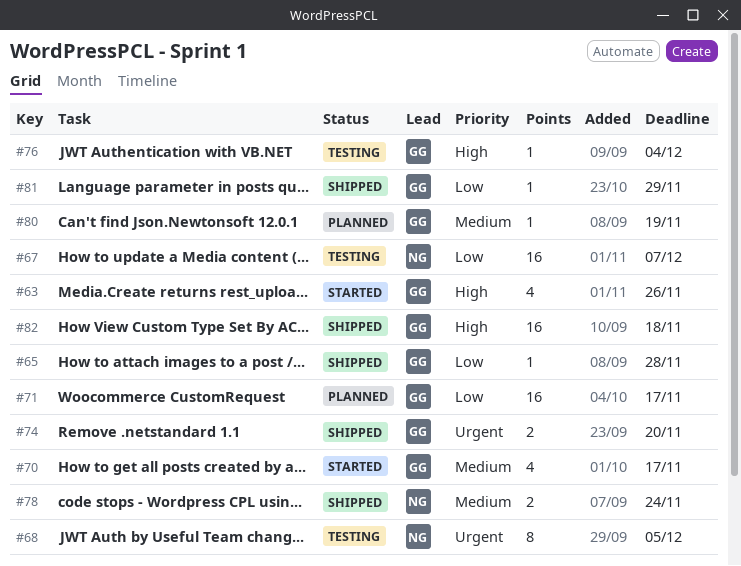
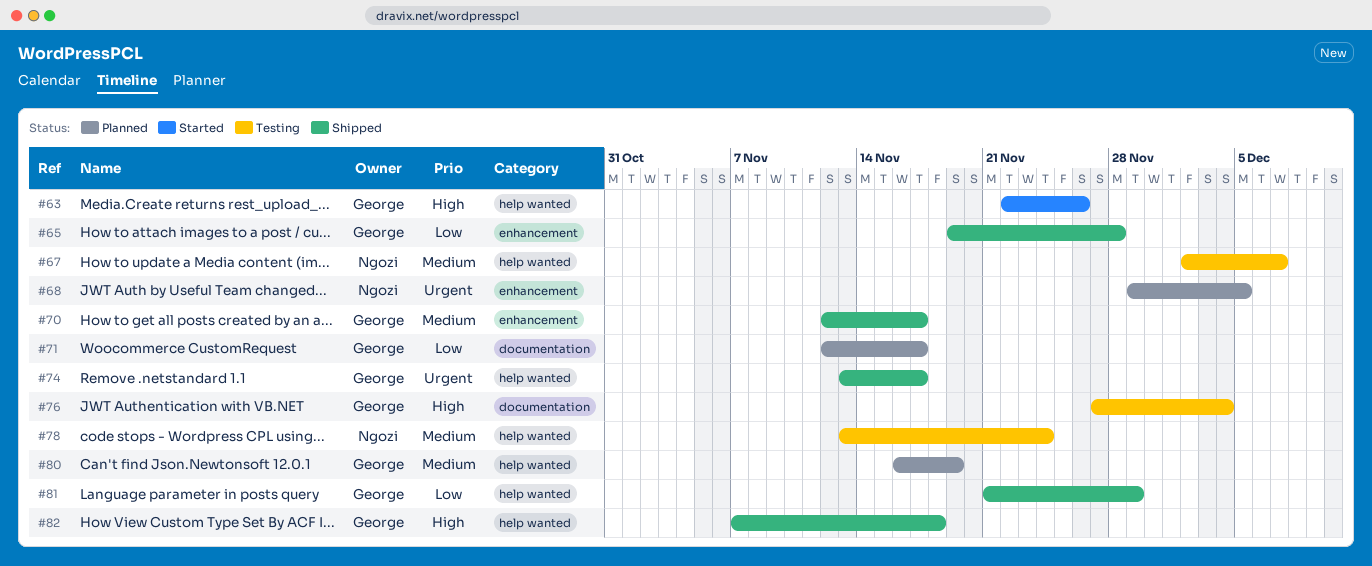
#67, priority: Low -> Medium
#68, status: Testing -> Planned
#70, status: Started -> Shipped
#74, due: Nov 20 -> Nov 17
#78, status: Shipped -> Testing

